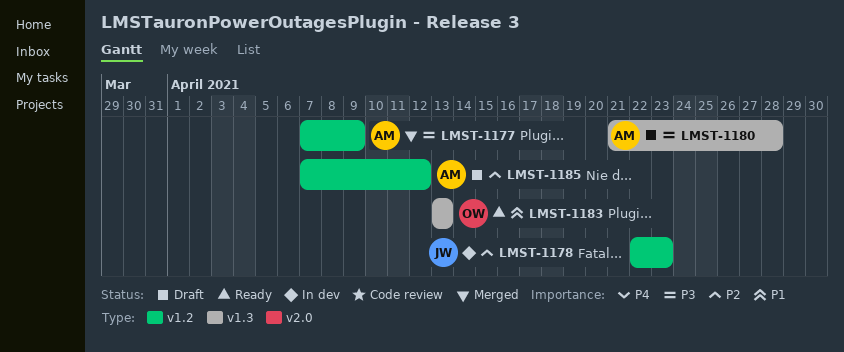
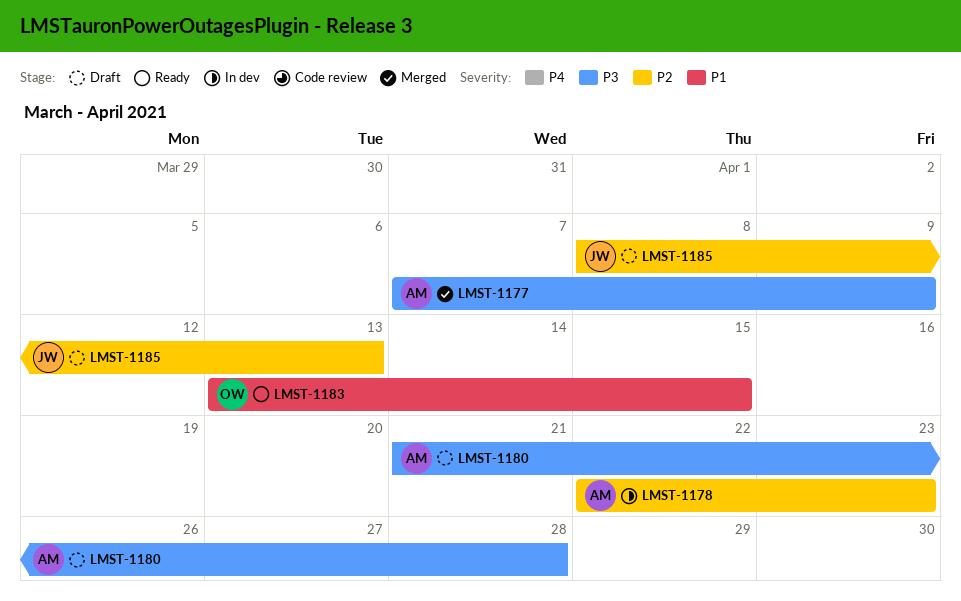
LMST-1178, owner: JW -> AM
LMST-1183, due: Apr 13 -> Apr 15
LMST-1185, owner: AM -> JW
LMST-1185, start: Apr 7 -> Apr 8
LMST-1185, due: Apr 12 -> Apr 13

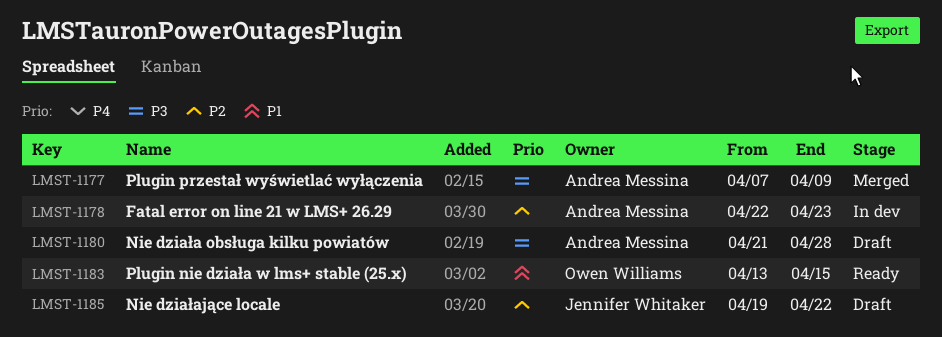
LMST-1185, start: Apr 8 -> Apr 19
LMST-1185, due: Apr 13 -> Apr 22

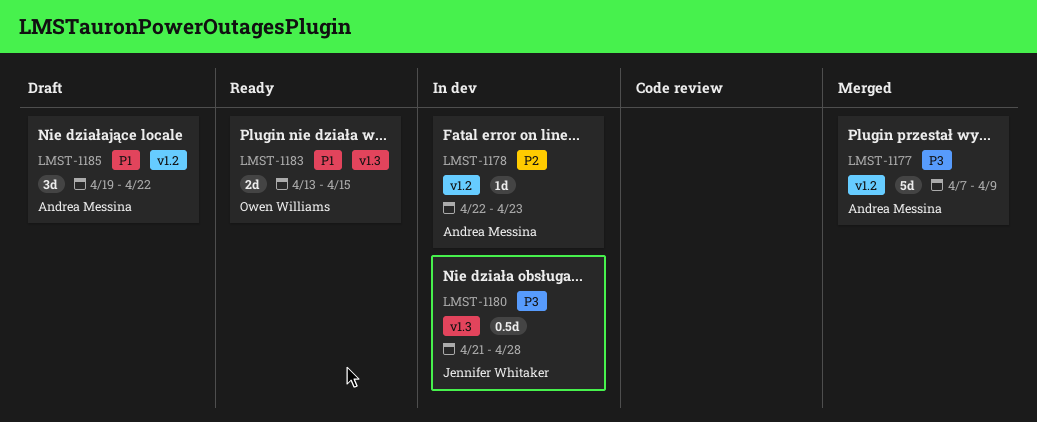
LMST-1180, status: Draft -> In dev
LMST-1180, owner: Andrea Messina -> Jennifer Whitaker
LMST-1185, owner: Jennifer Whitaker -> Andrea Messina
LMST-1185, priority: P2 -> P1

